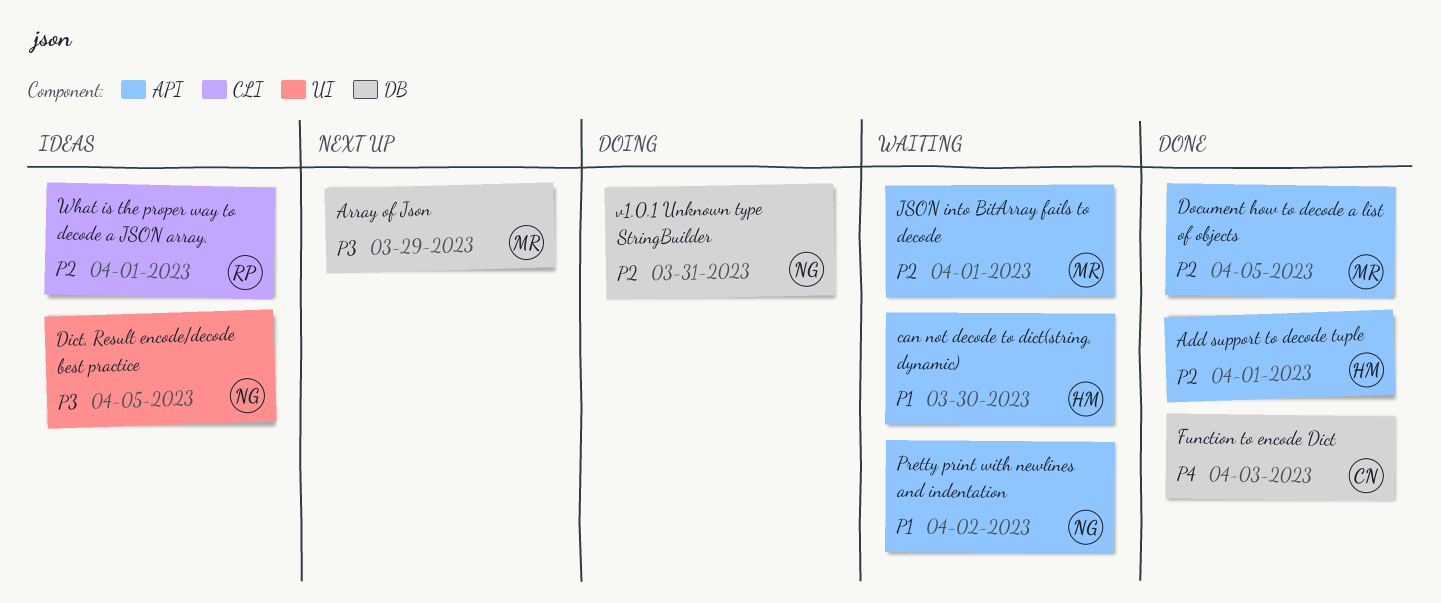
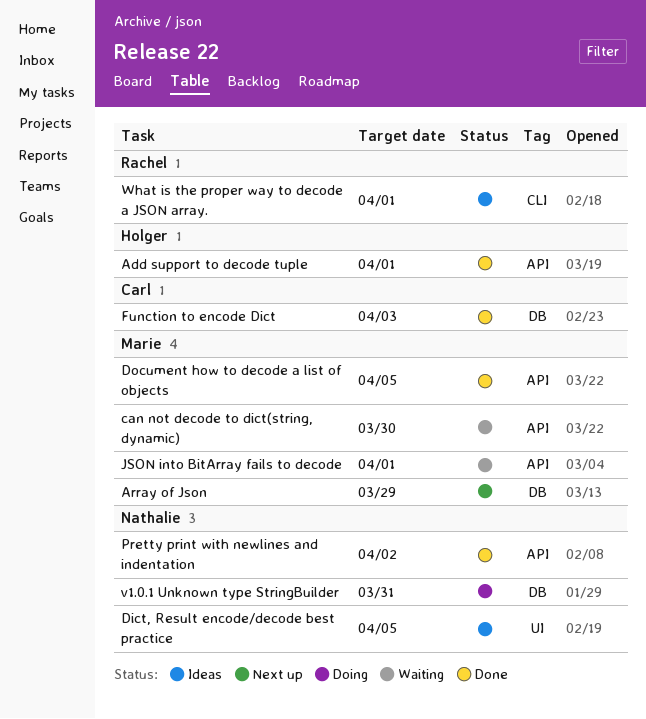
can not decode to dict(string, dynamic), owner: Holger -> Marie
Pretty print with newlines and indentation, status: Waiting -> Done

